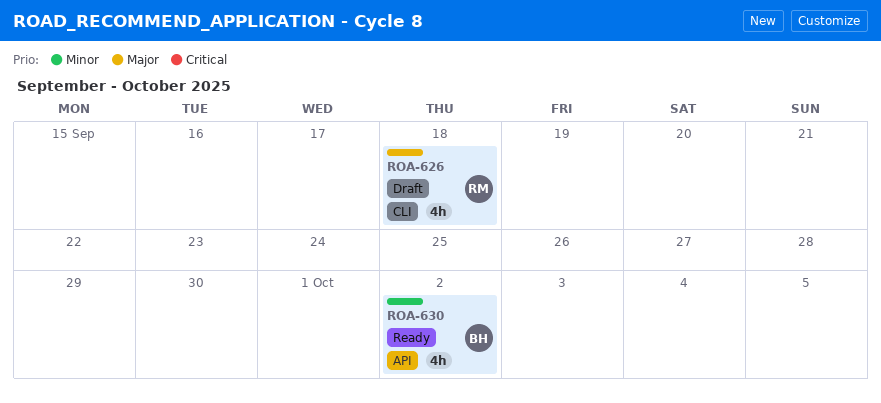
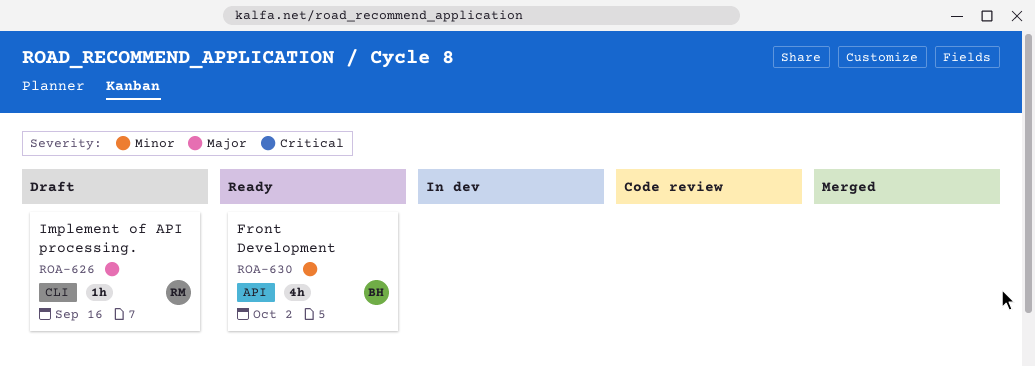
ROA-626, estimate: 4h -> 1h
ROA-626, due: Sep 18 -> Sep 16

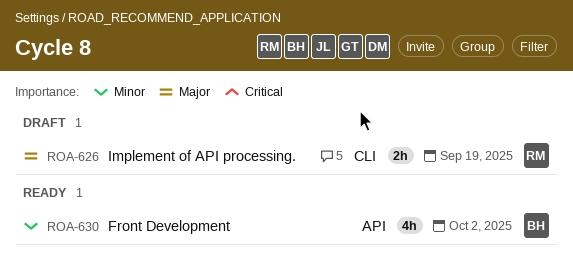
ROA-626, estimate: 1h -> 2h
ROA-626, due: Sep 16 -> Sep 19

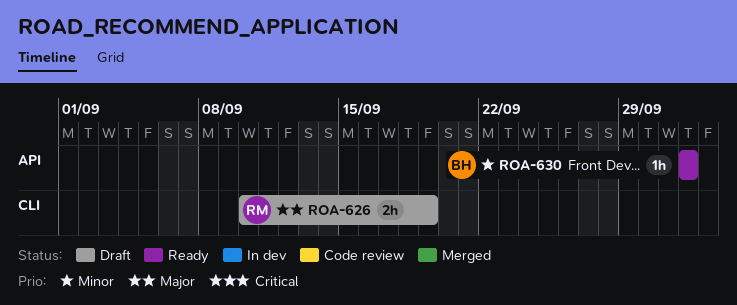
ROA-630, estimate: 4h -> 1h

